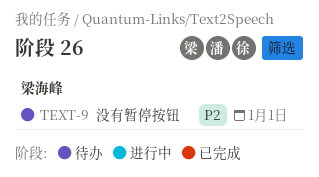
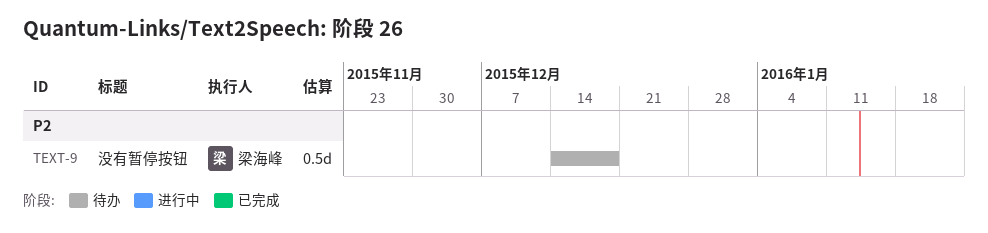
TEXT-9, due: Jan 1 -> Dec 18

